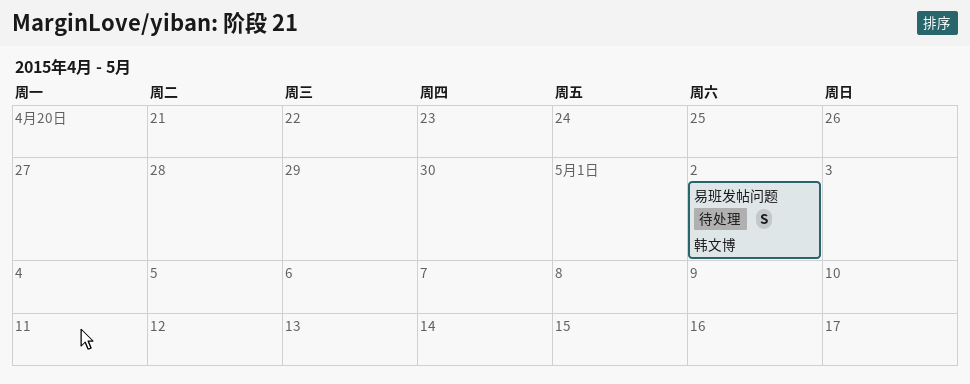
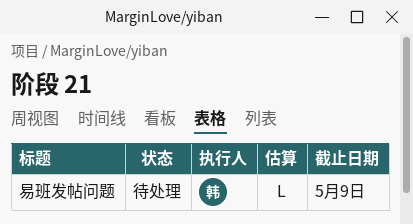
易班发帖问题, estimate: S -> L
易班发帖问题, due: May 2 -> May 9

